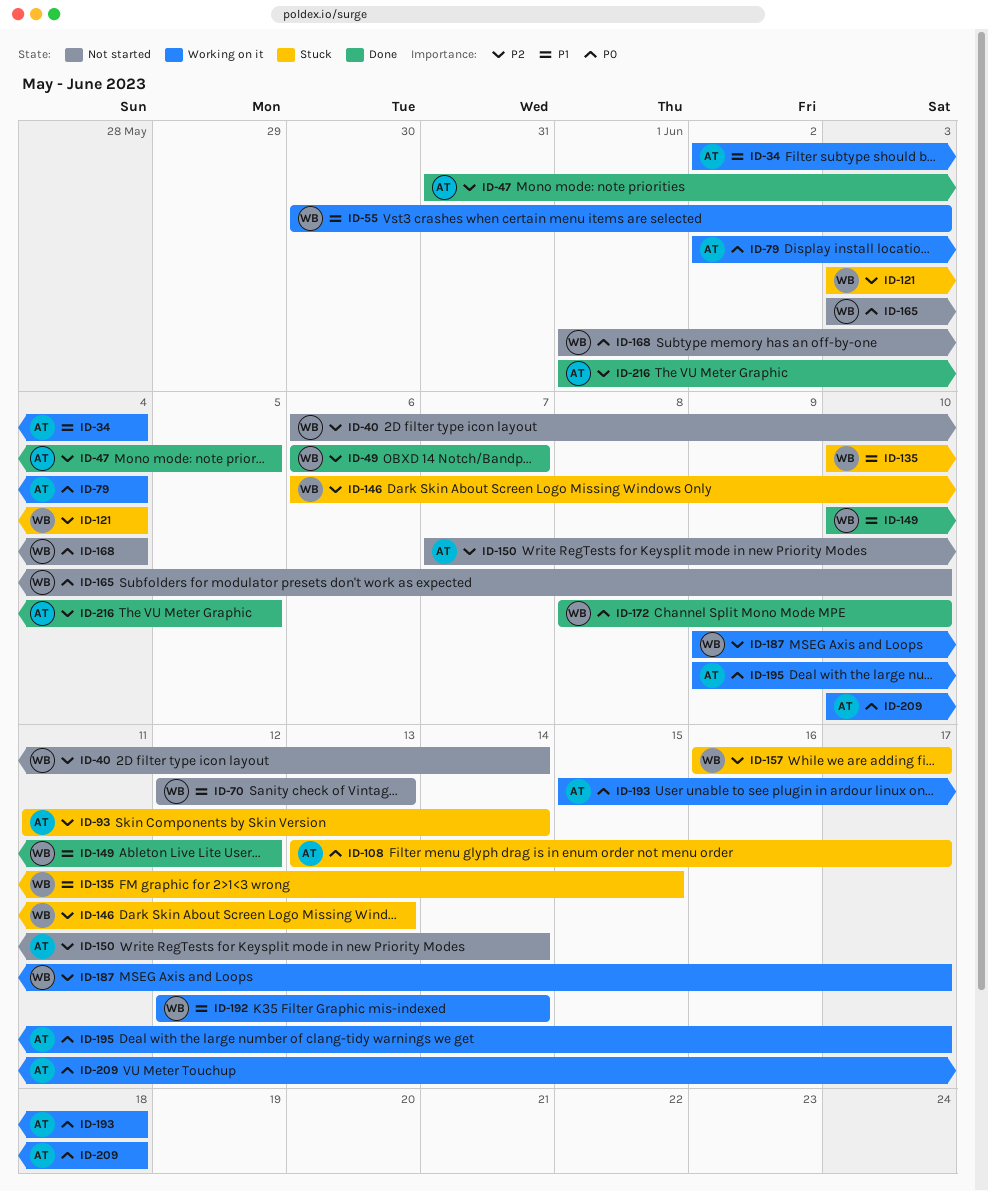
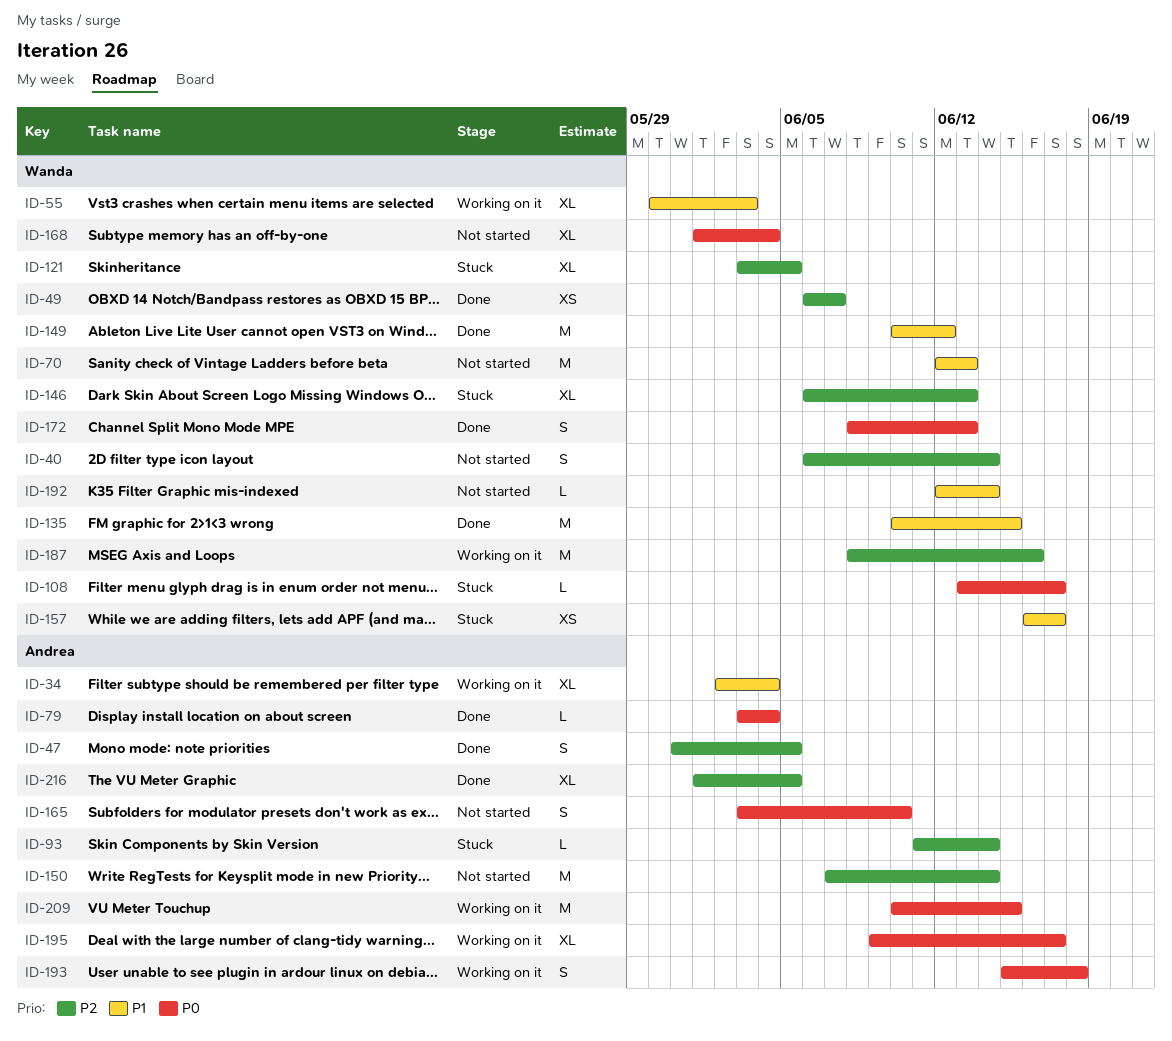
ID-79, status: Working on it -> Done
ID-79, start: Jun 2 -> Jun 3
ID-108, owner: Andrea -> Wanda
ID-121, due: Jun 4 -> Jun 5
ID-135, status: Stuck -> Done
ID-157, priority: P2 -> P1
ID-165, owner: Wanda -> Andrea
ID-172, due: Jun 10 -> Jun 13
ID-187, start: Jun 9 -> Jun 8
ID-187, due: Jun 17 -> Jun 16
ID-192, status: Working on it -> Not started
ID-209, due: Jun 18 -> Jun 15

